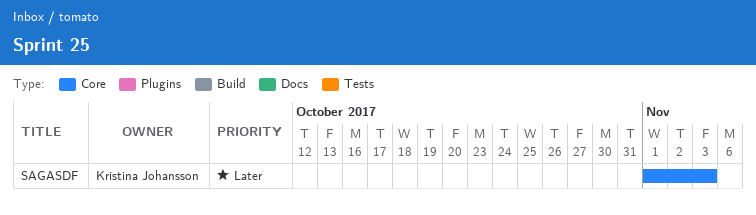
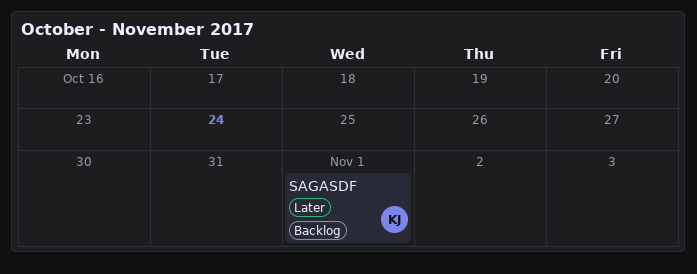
SAGASDF, due: Nov 3 -> Nov 1

